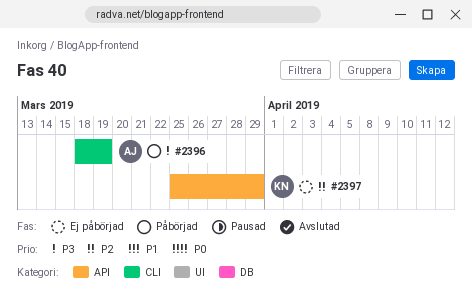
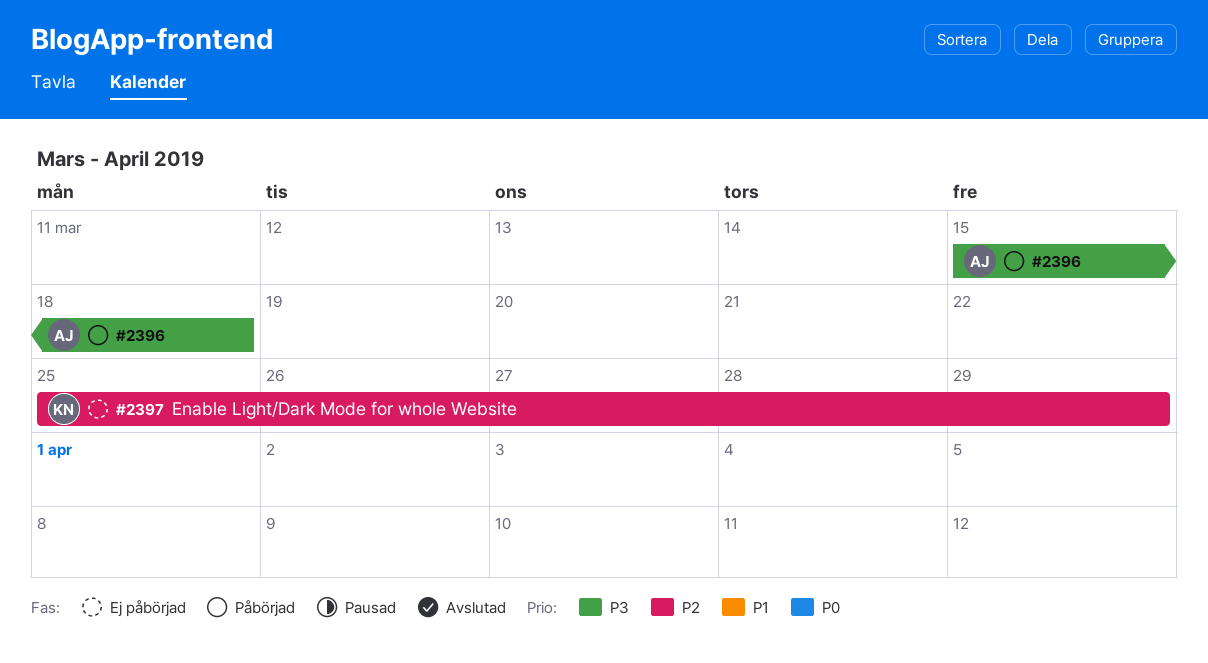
#2396, start: Mar 18 -> Mar 15
#2396, due: Mar 19 -> Mar 18

